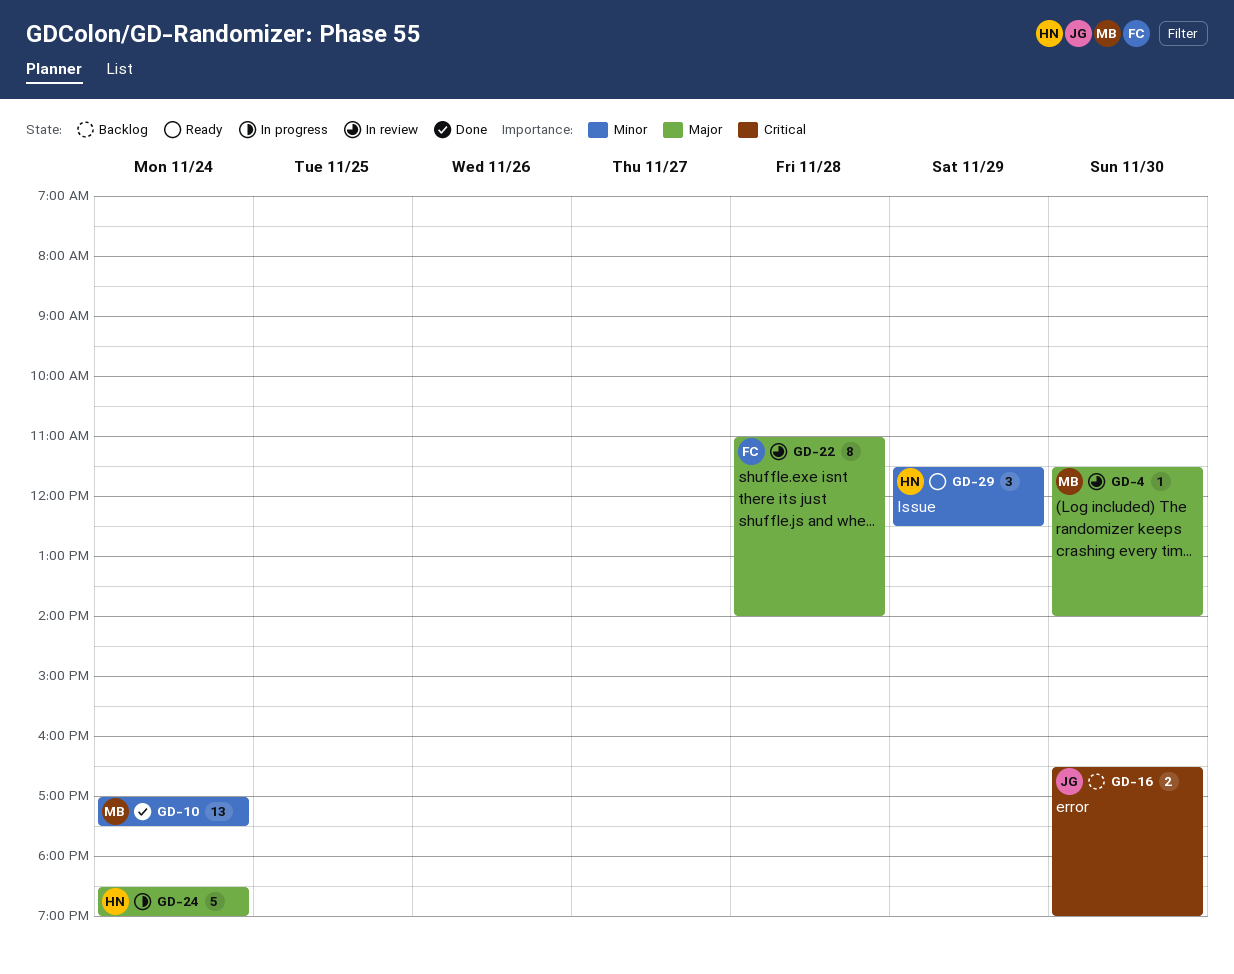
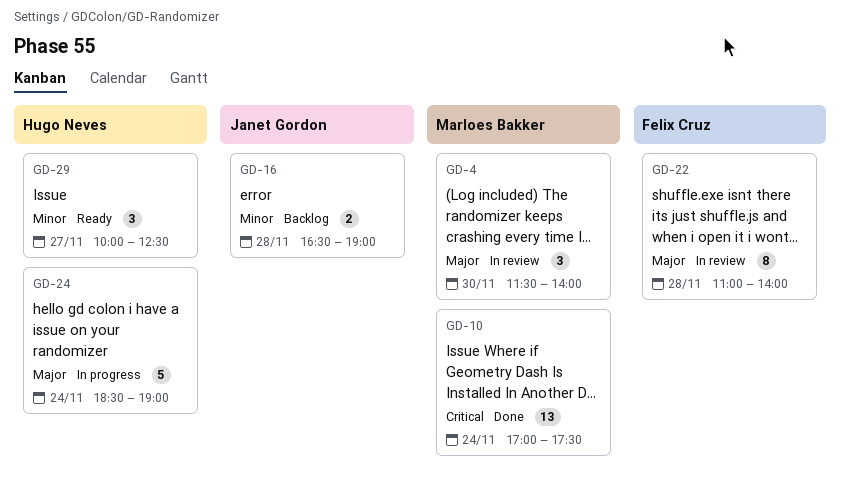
GD-4, estimate: 1 -> 3
GD-10, priority: Minor -> Critical
GD-16, priority: Critical -> Minor
GD-16, day: Nov 30 -> Nov 28
GD-29, day: Nov 29 -> Nov 27
GD-29, begins: 11:30 -> 10:00

